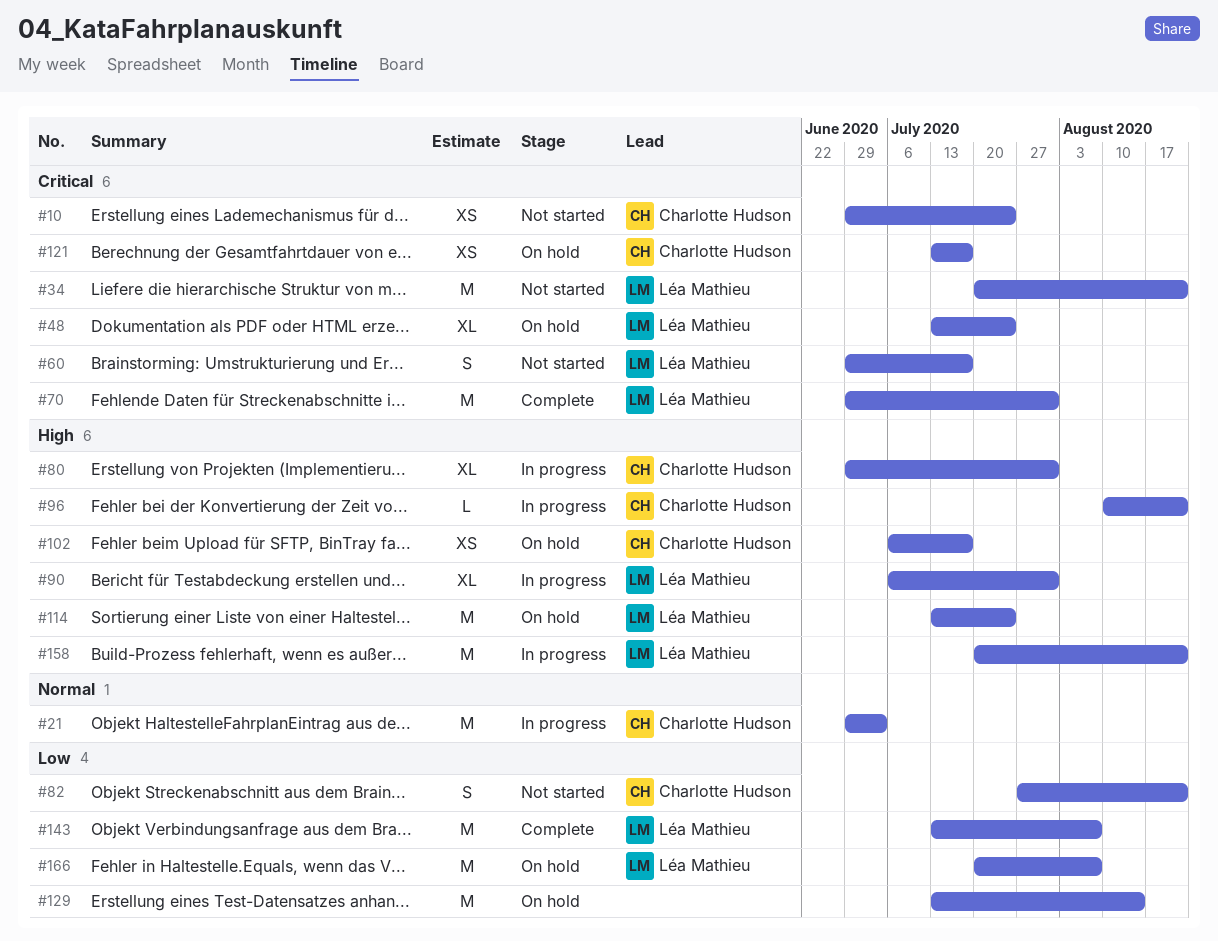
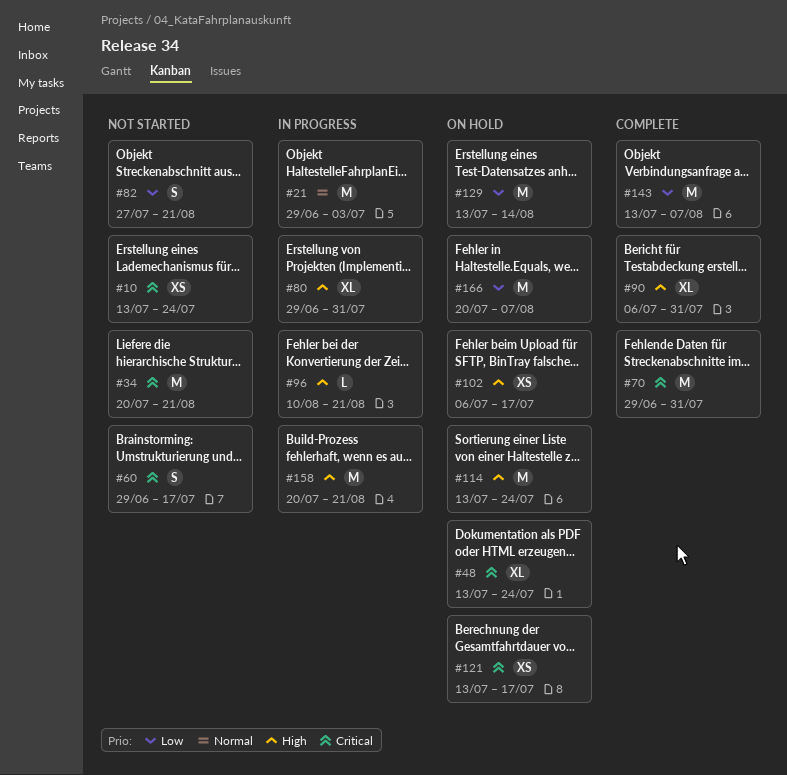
#10, start: Jun 29 -> Jul 13
#90, status: In progress -> Complete

